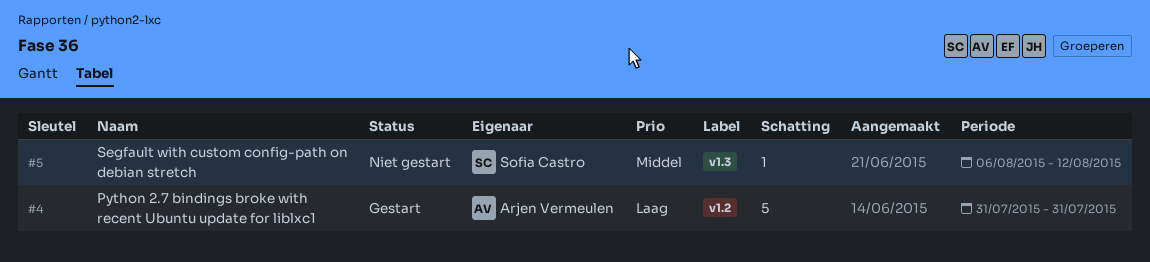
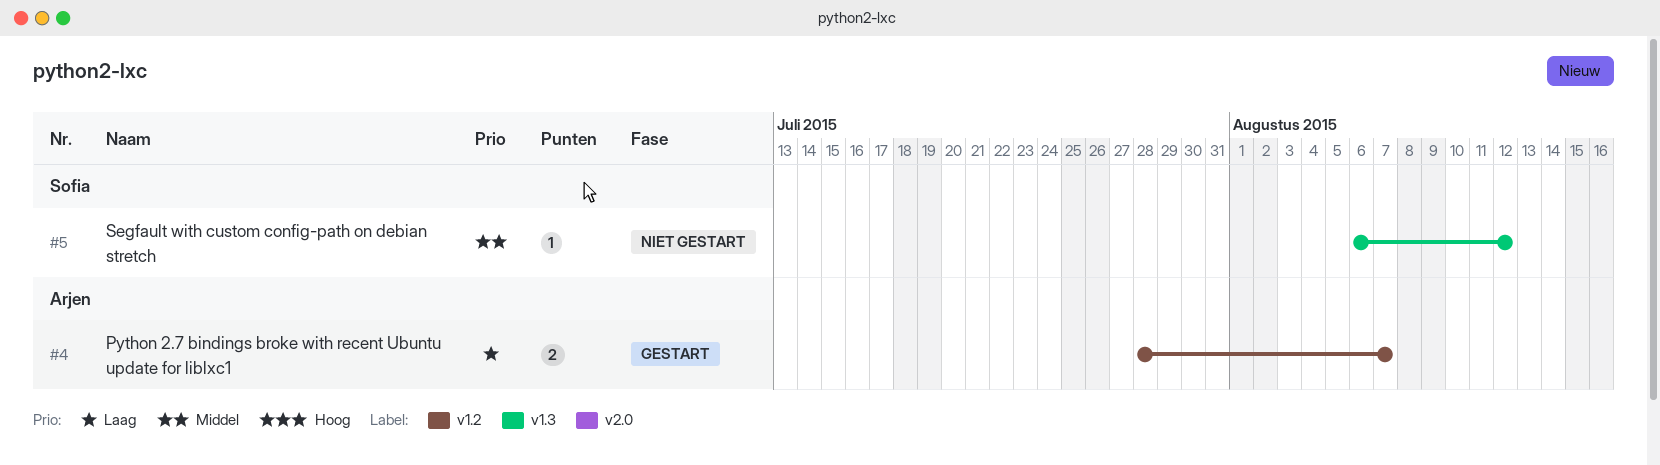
#4, estimate: 5 -> 2
#4, start: Jul 31 -> Jul 28
#4, due: Jul 31 -> Aug 7

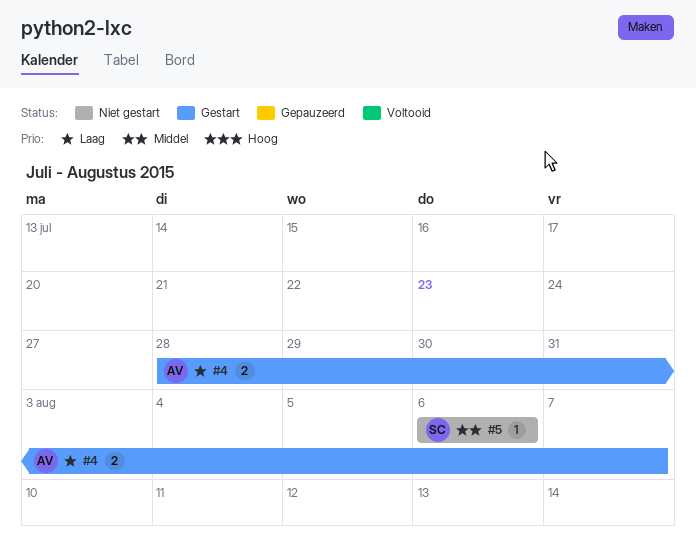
#5, due: Aug 12 -> Aug 6

